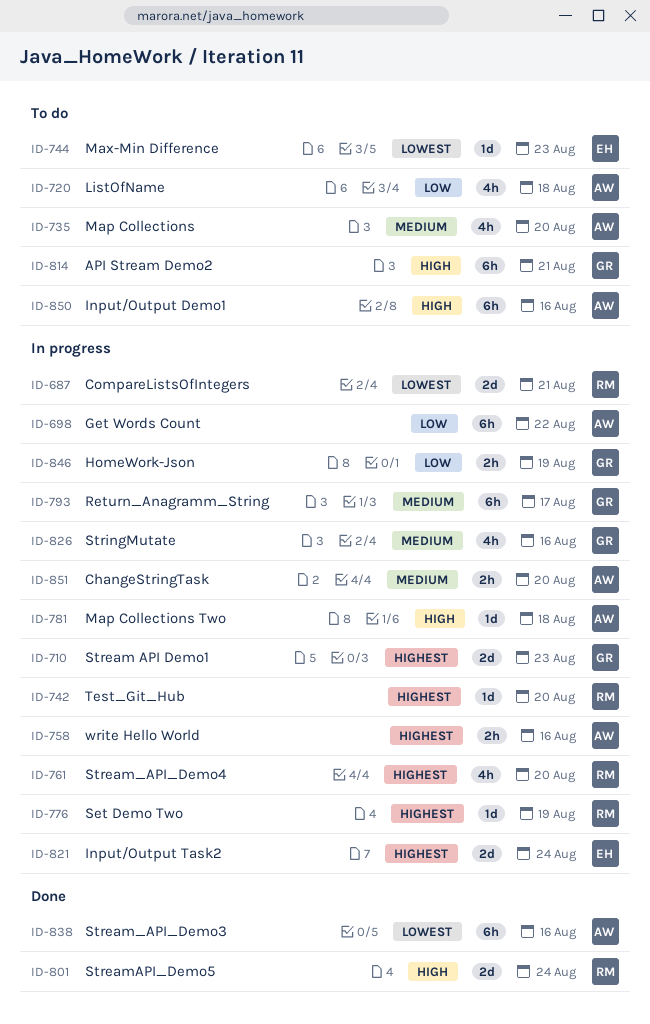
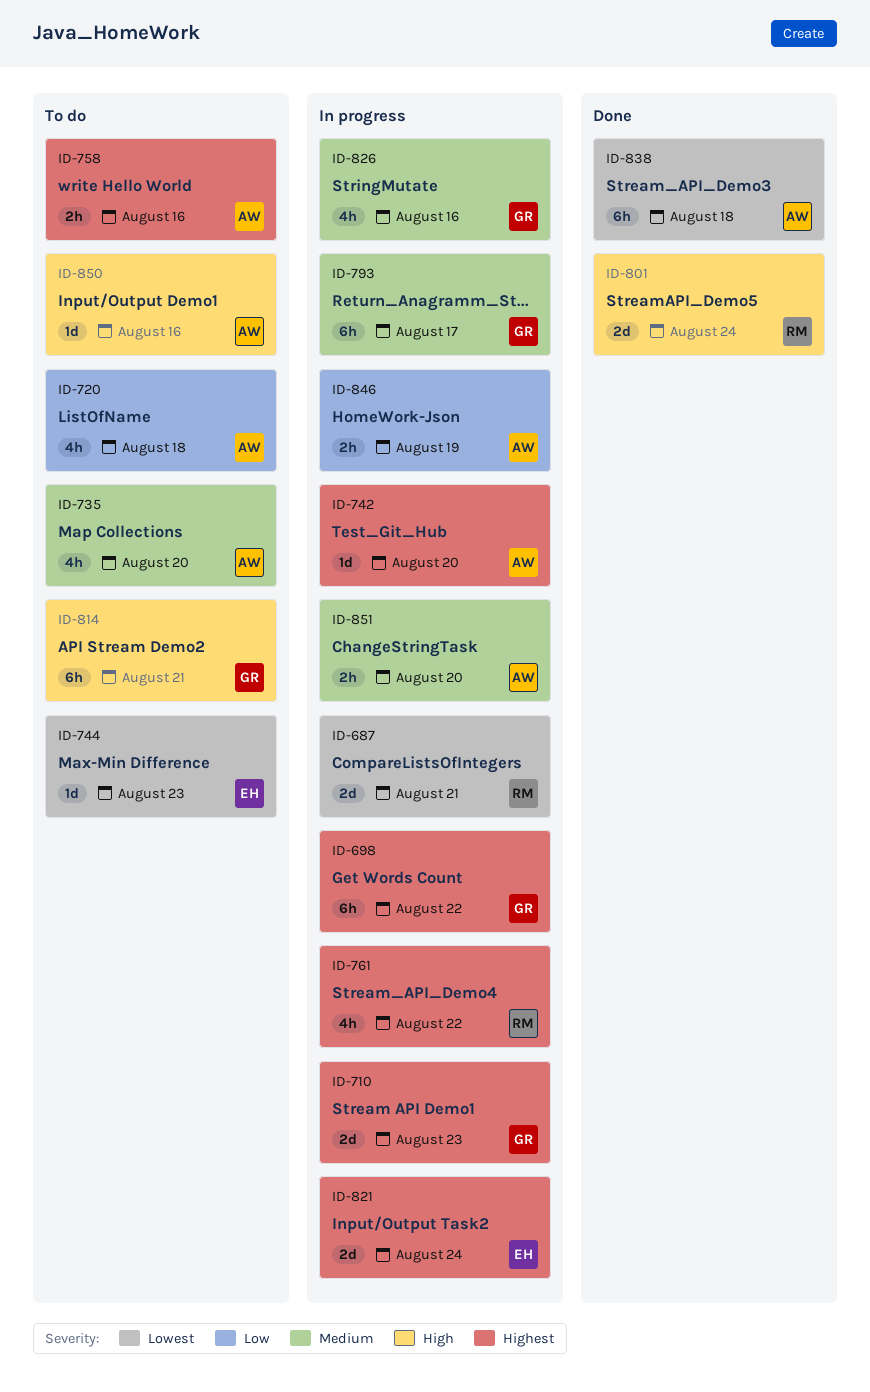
ID-698, owner: AW -> GR
ID-698, priority: Low -> Highest
ID-742, owner: RM -> AW
ID-758, status: In progress -> To do
ID-761, due: Aug 20 -> Aug 22
ID-776: present -> none
ID-781: present -> none
ID-838, due: Aug 16 -> Aug 18
ID-846, owner: GR -> AW
ID-850, estimate: 6h -> 1d

